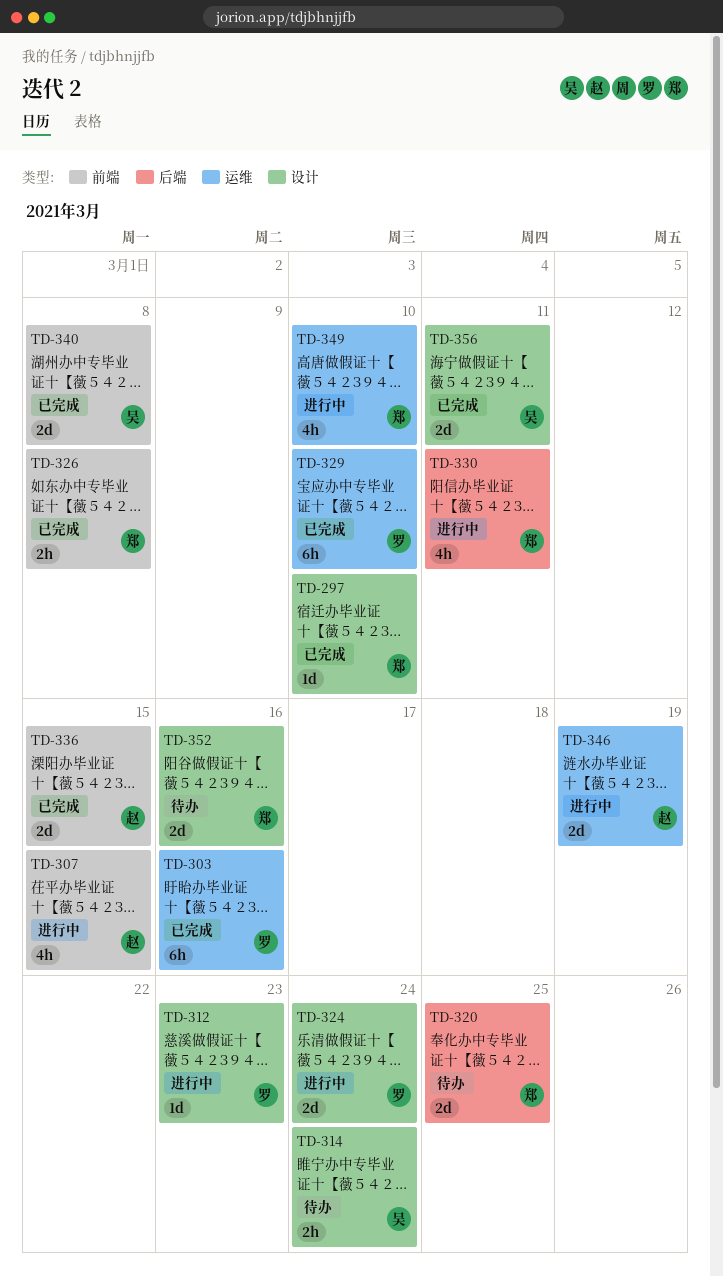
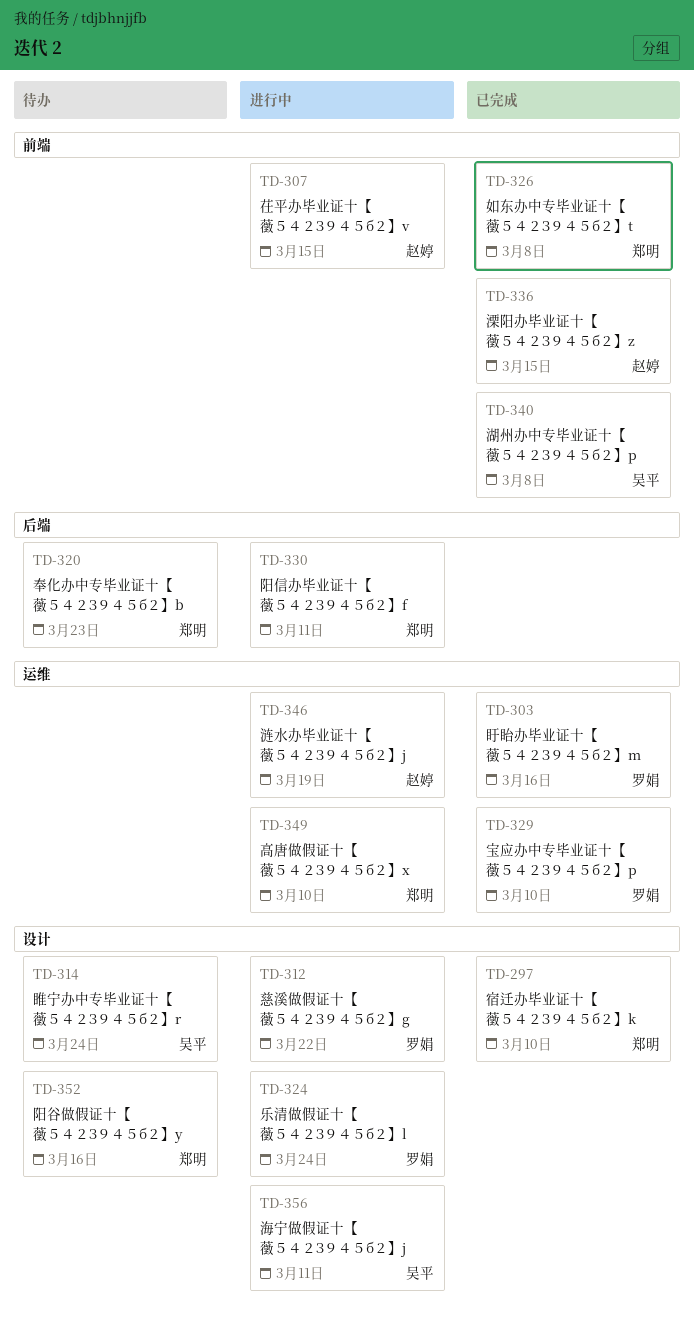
TD-312, due: Mar 23 -> Mar 22
TD-320, due: Mar 25 -> Mar 23
TD-356, status: 已完成 -> 进行中

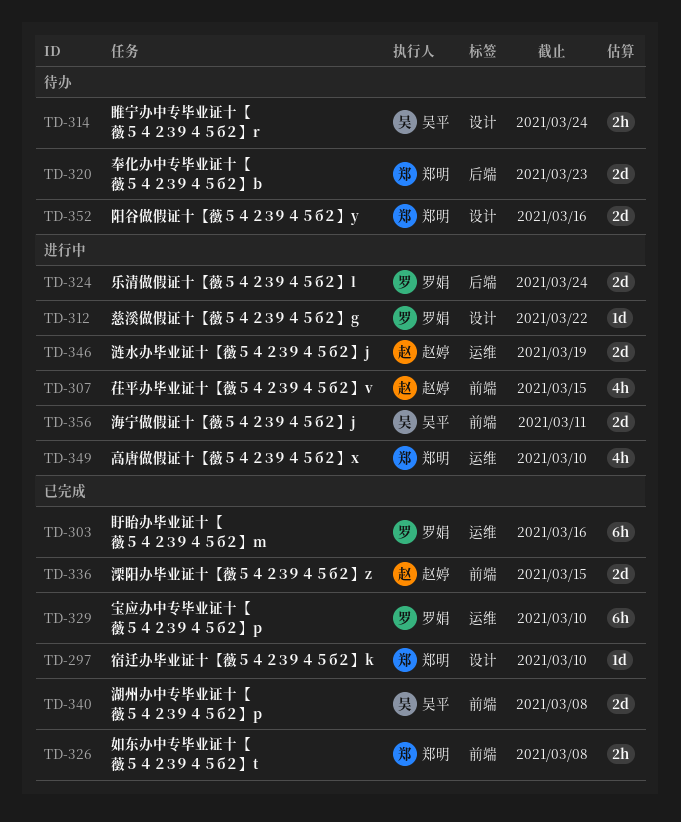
TD-324, label: 设计 -> 后端
TD-330: present -> none
TD-356, label: 设计 -> 前端

